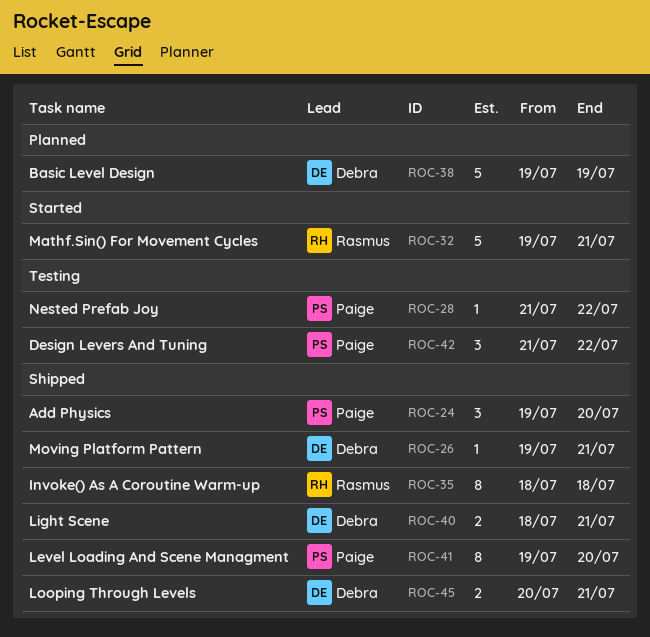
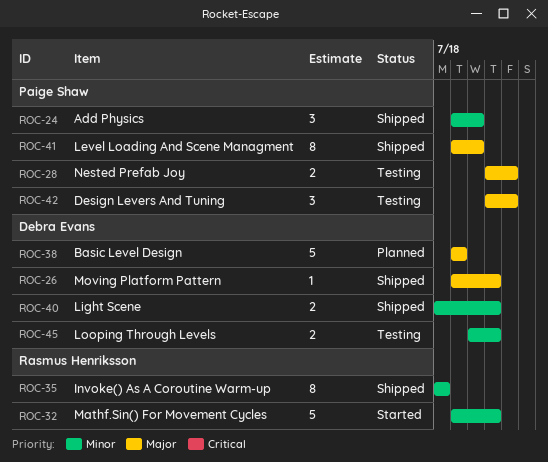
ROC-28, estimate: 1 -> 2
ROC-45, status: Shipped -> Testing

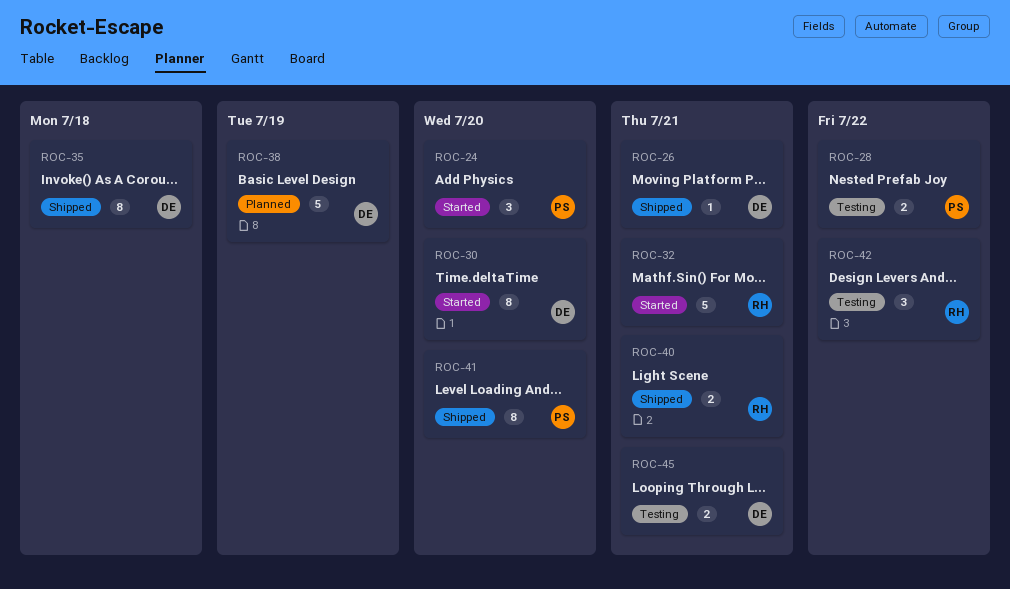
ROC-24, status: Shipped -> Started
ROC-30: none -> present
ROC-35, owner: Rasmus Henriksson -> Debra Evans
ROC-40, owner: Debra Evans -> Rasmus Henriksson
ROC-42, owner: Paige Shaw -> Rasmus Henriksson

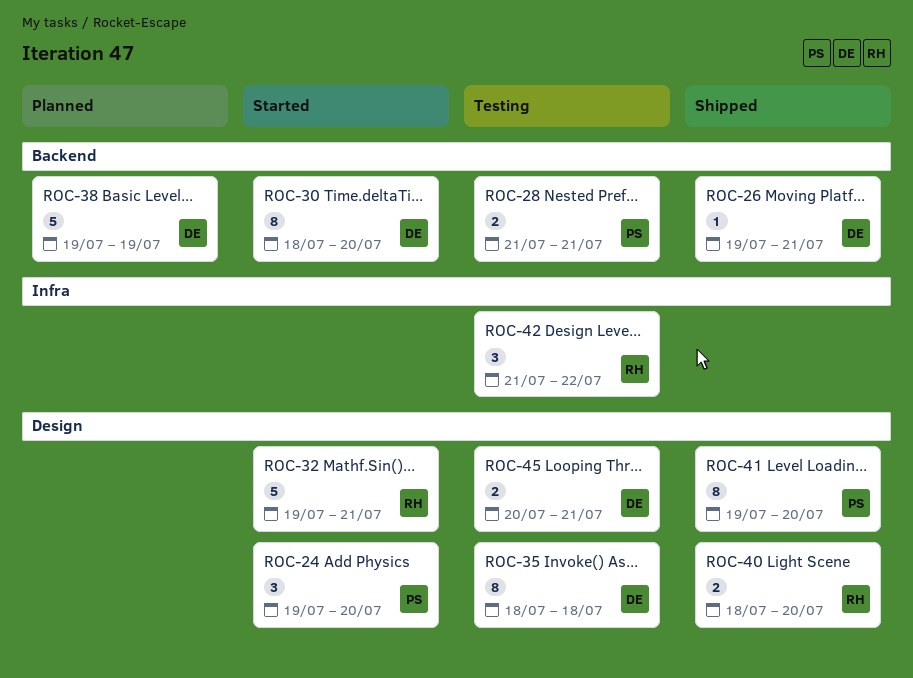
ROC-28, due: Jul 22 -> Jul 21
ROC-35, status: Shipped -> Testing
ROC-40, due: Jul 21 -> Jul 20

